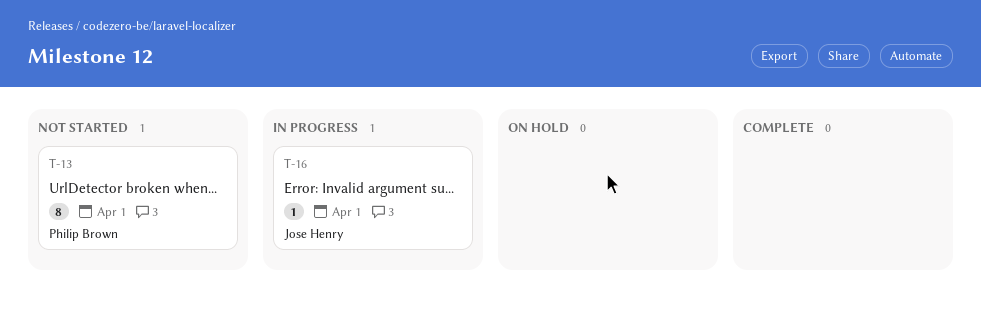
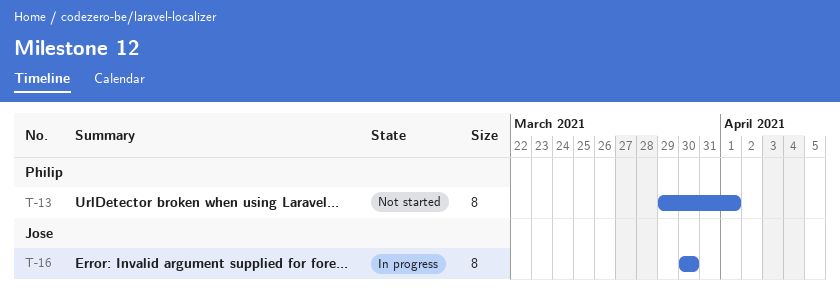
T-16, estimate: 1 -> 8
T-16, due: Apr 1 -> Mar 30

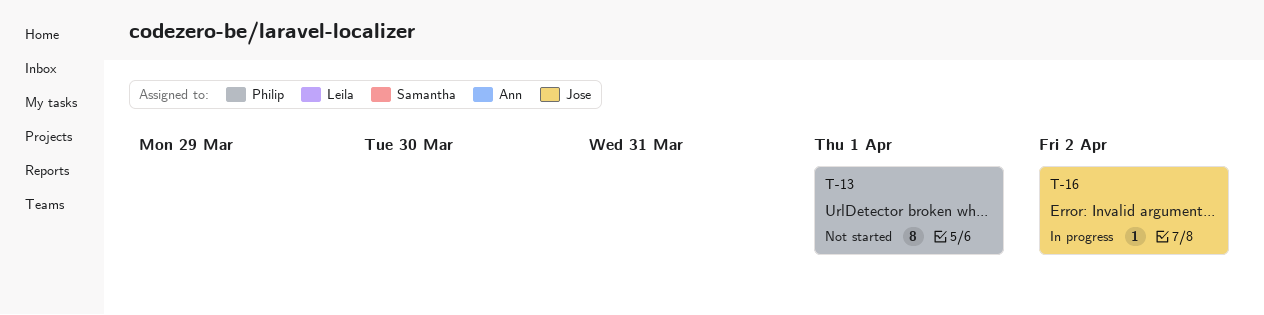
T-16, estimate: 8 -> 1
T-16, due: Mar 30 -> Apr 2

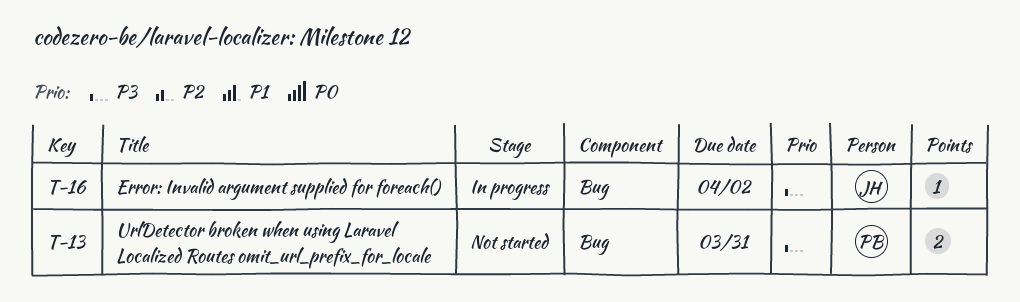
T-13, estimate: 8 -> 2
T-13, due: Apr 1 -> Mar 31

